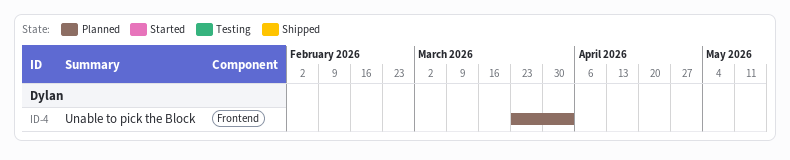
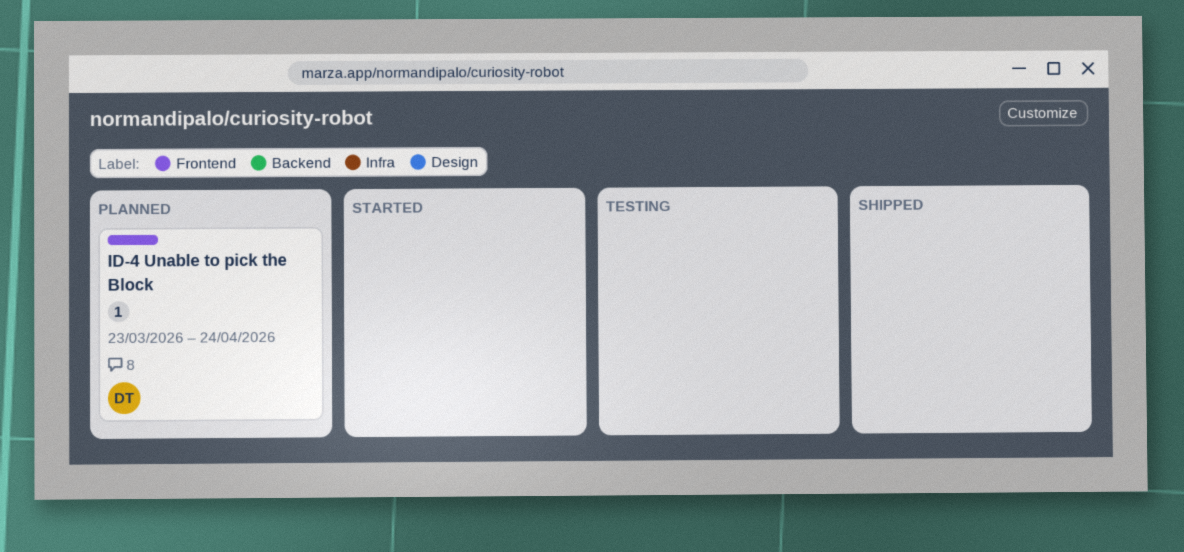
ID-4, due: Apr 3 -> Apr 24

